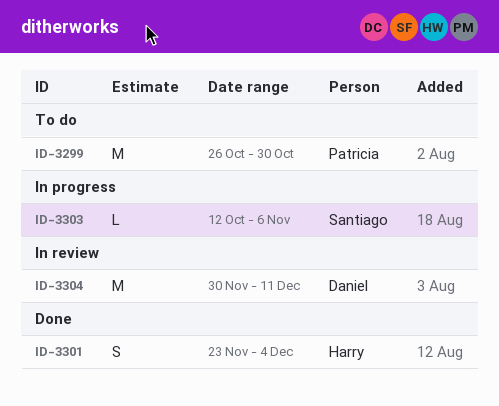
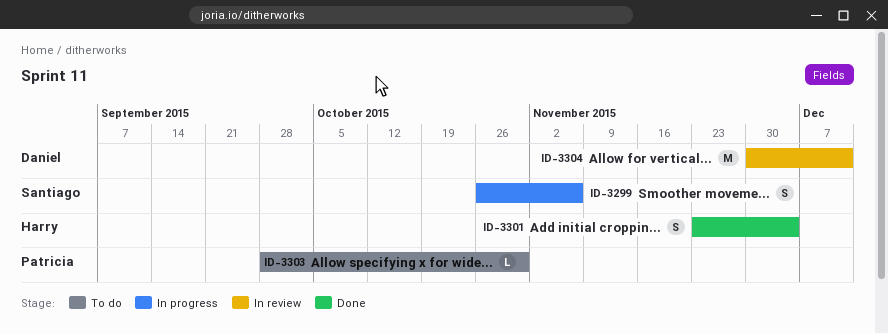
ID-3299, status: To do -> In progress
ID-3299, owner: Patricia -> Santiago
ID-3299, estimate: M -> S
ID-3299, due: Oct 30 -> Nov 6
ID-3303, status: In progress -> To do
ID-3303, owner: Santiago -> Patricia
ID-3303, start: Oct 12 -> Sep 28
ID-3303, due: Nov 6 -> Oct 30

